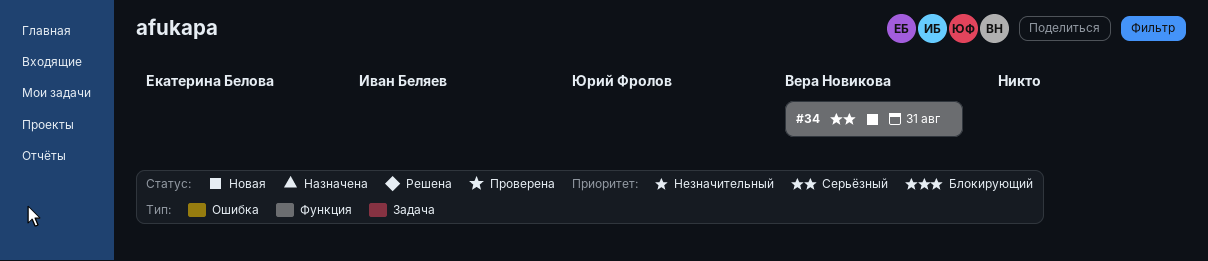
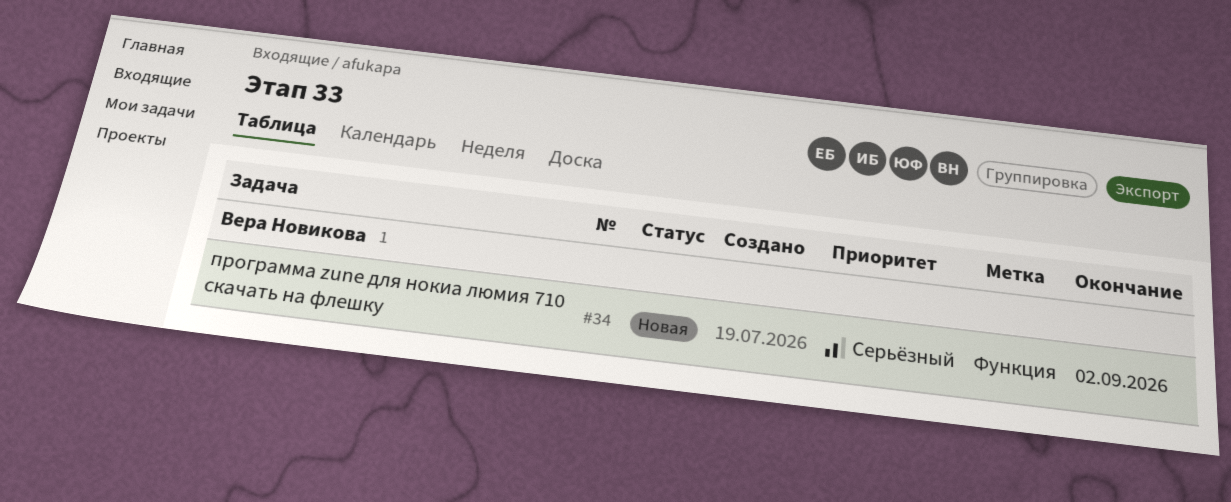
#34, due: Aug 31 -> Sep 2

